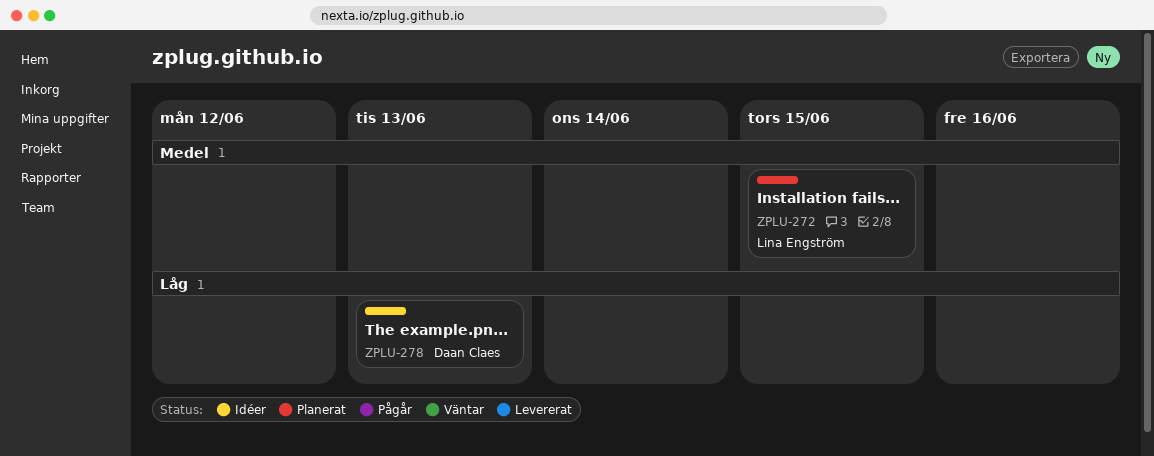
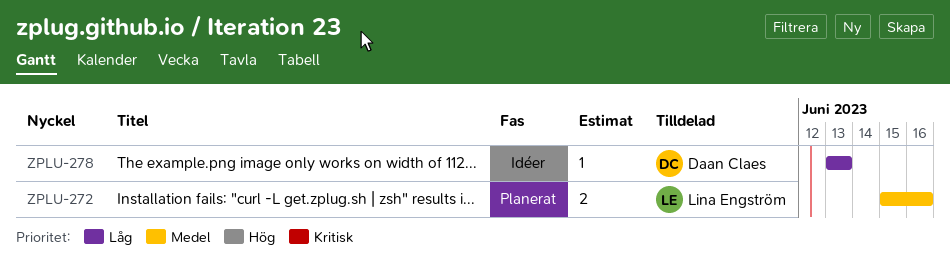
ZPLU-272, due: Jun 15 -> Jun 16

